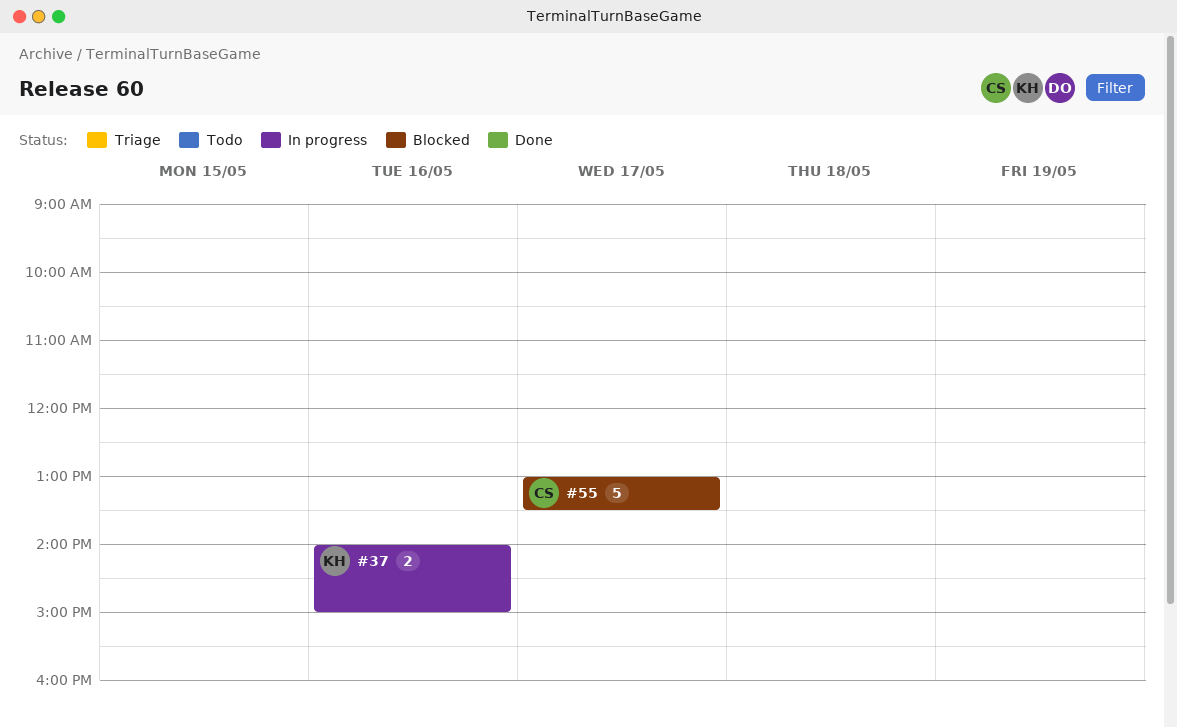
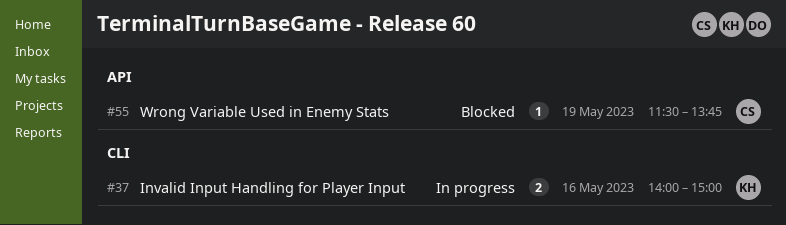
#55, estimate: 5 -> 1
#55, day: May 17 -> May 19
#55, begins: 13:00 -> 11:30
#55, ends: 13:30 -> 13:45

